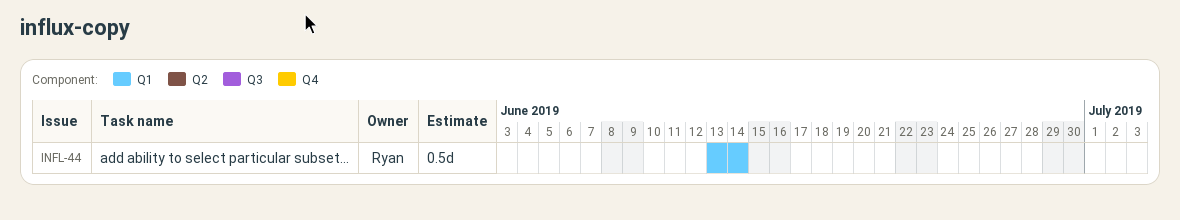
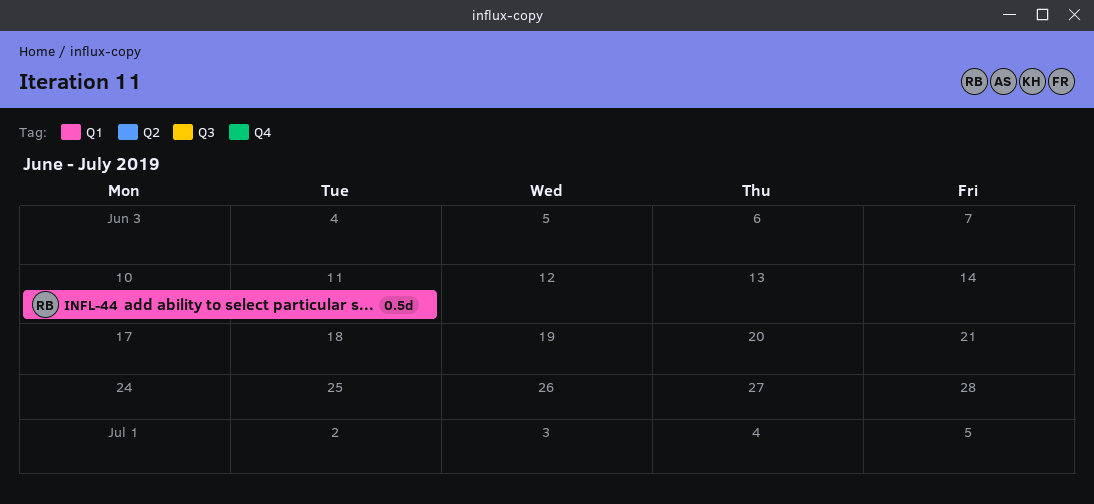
INFL-44, start: Jun 13 -> Jun 10
INFL-44, due: Jun 14 -> Jun 11

